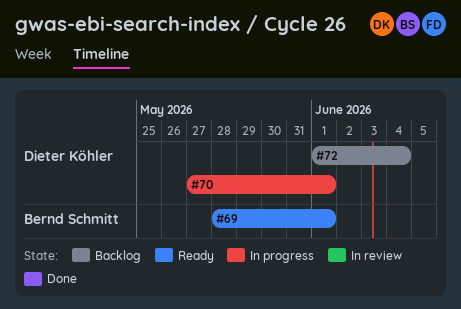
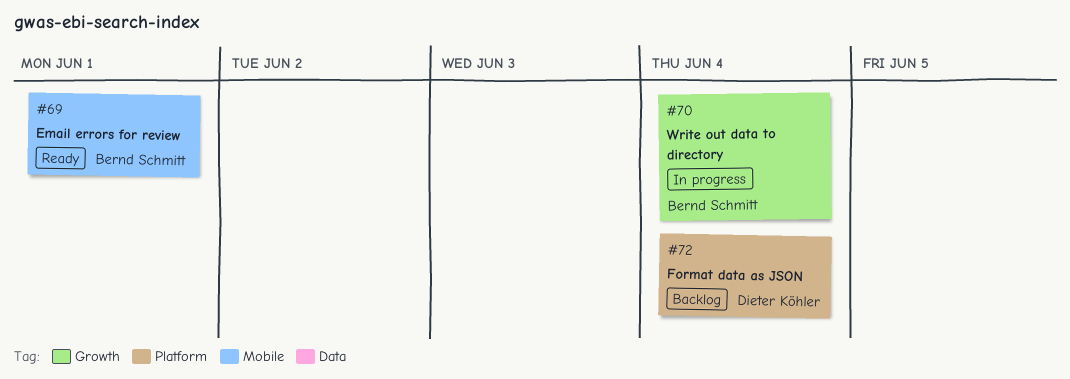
#70, owner: Dieter Köhler -> Bernd Schmitt
#70, due: Jun 1 -> Jun 4

